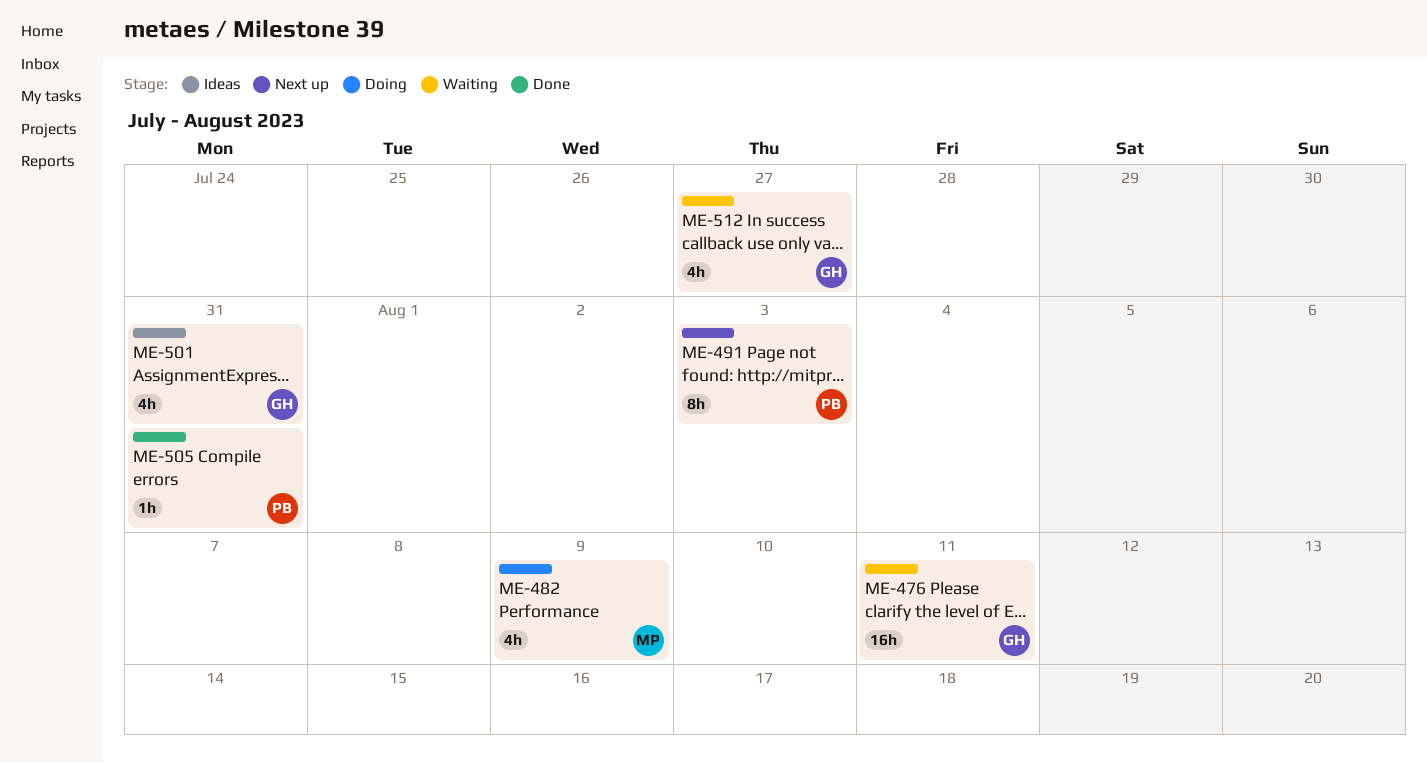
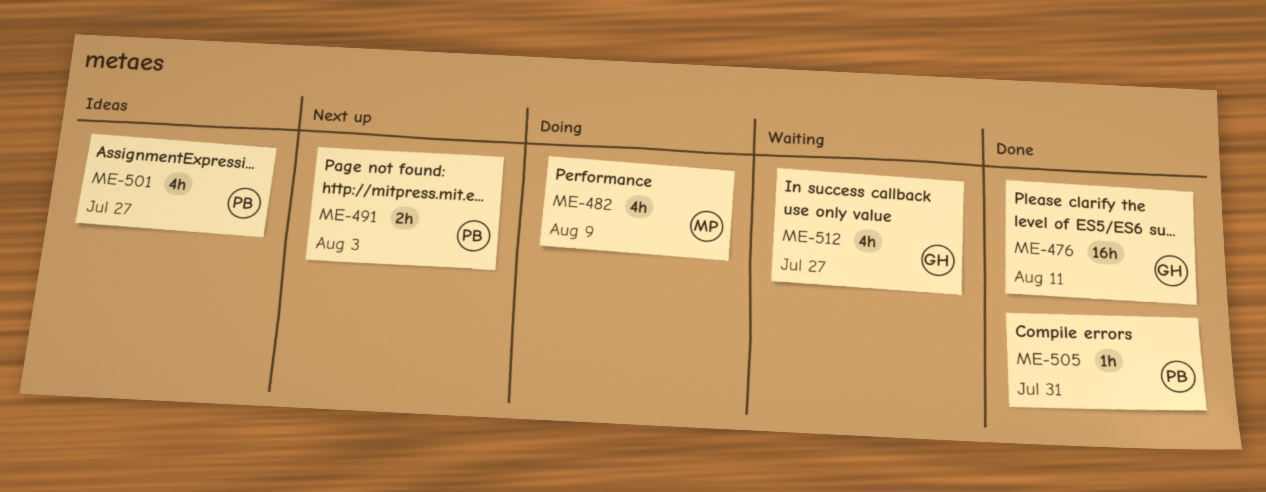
ME-476, status: Waiting -> Done
ME-491, estimate: 8h -> 2h
ME-501, owner: GH -> PB
ME-501, due: Jul 31 -> Jul 27

